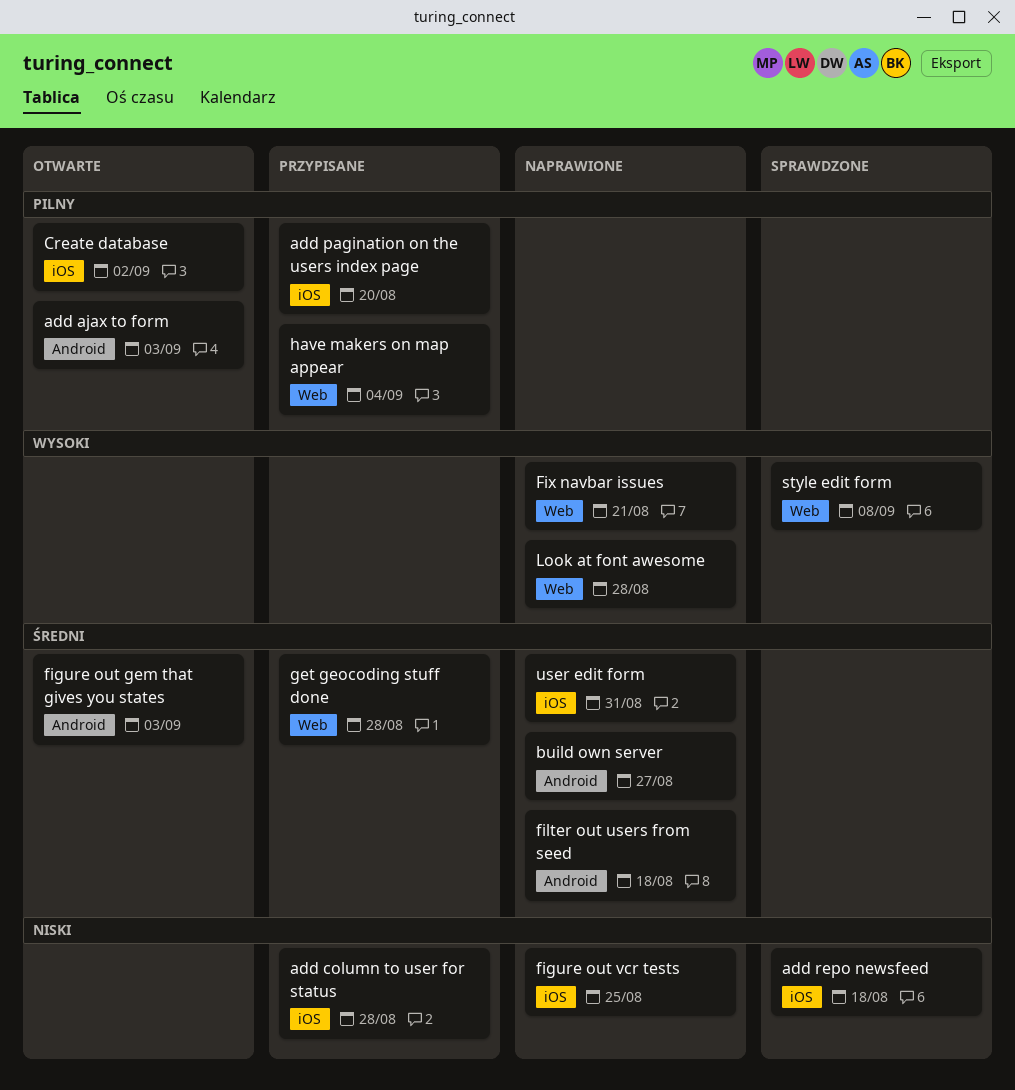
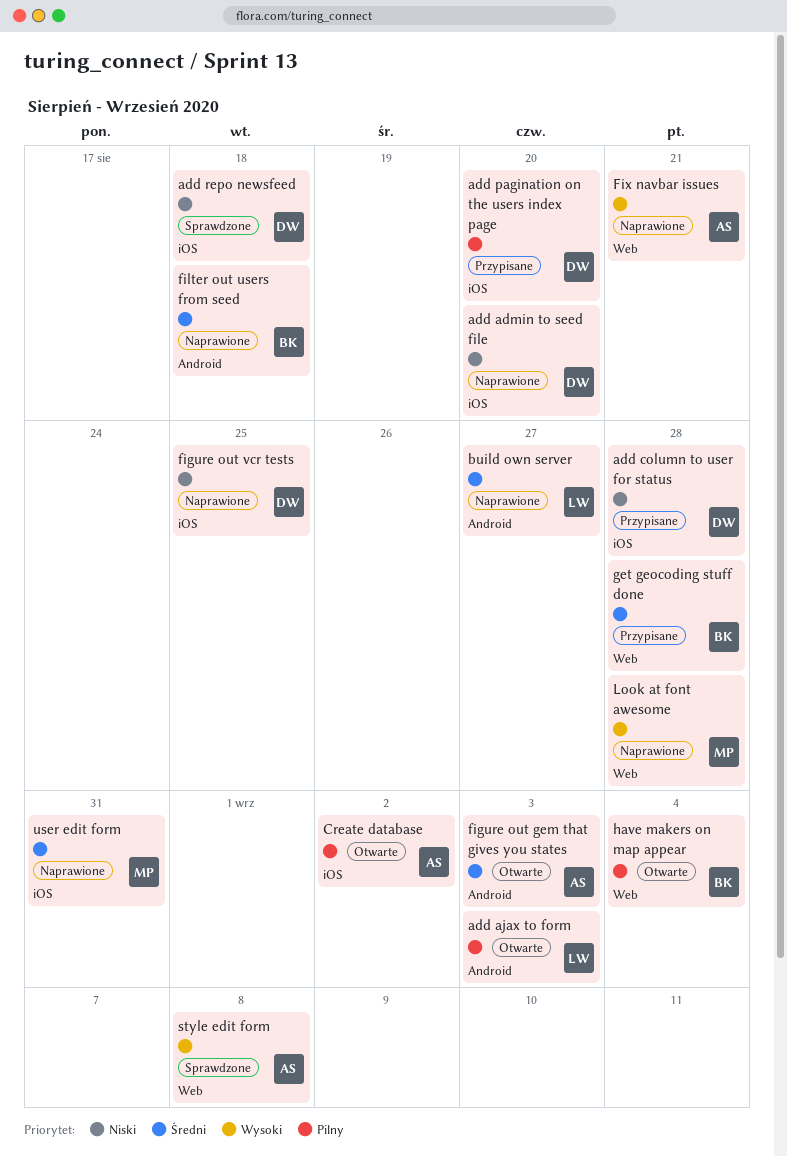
add admin to seed file: none -> present
have makers on map appear, status: Przypisane -> Otwarte

